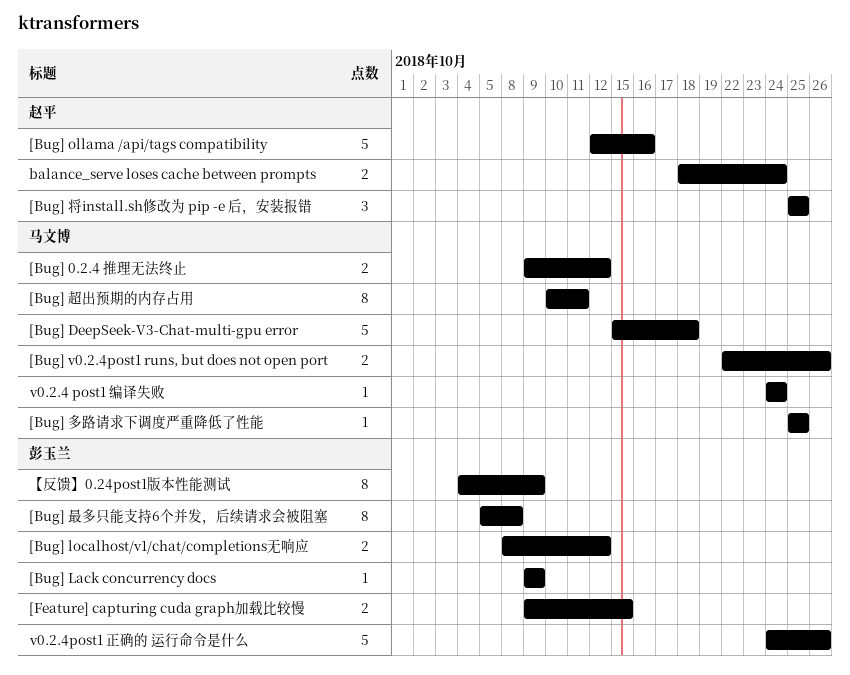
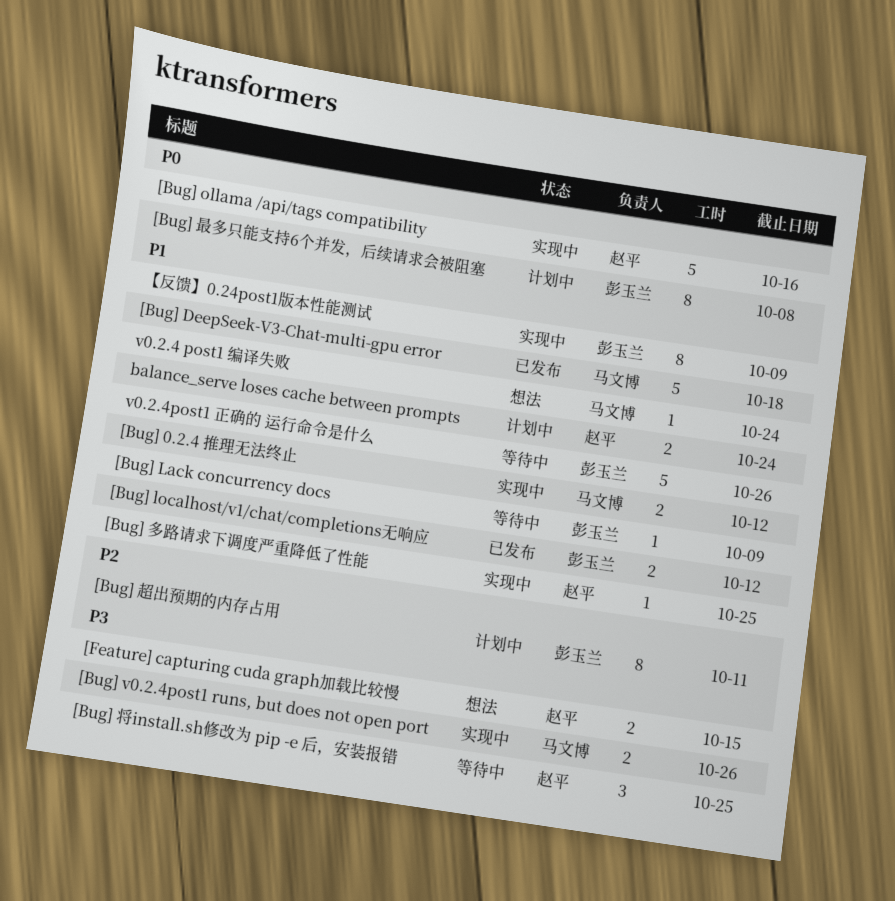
[Bug] 多路请求下调度严重降低了性能, owner: 马文博 -> 赵平
[Bug] 超出预期的内存占用, owner: 马文博 -> 彭玉兰
[Feature] capturing cuda graph加载比较慢, owner: 彭玉兰 -> 赵平

